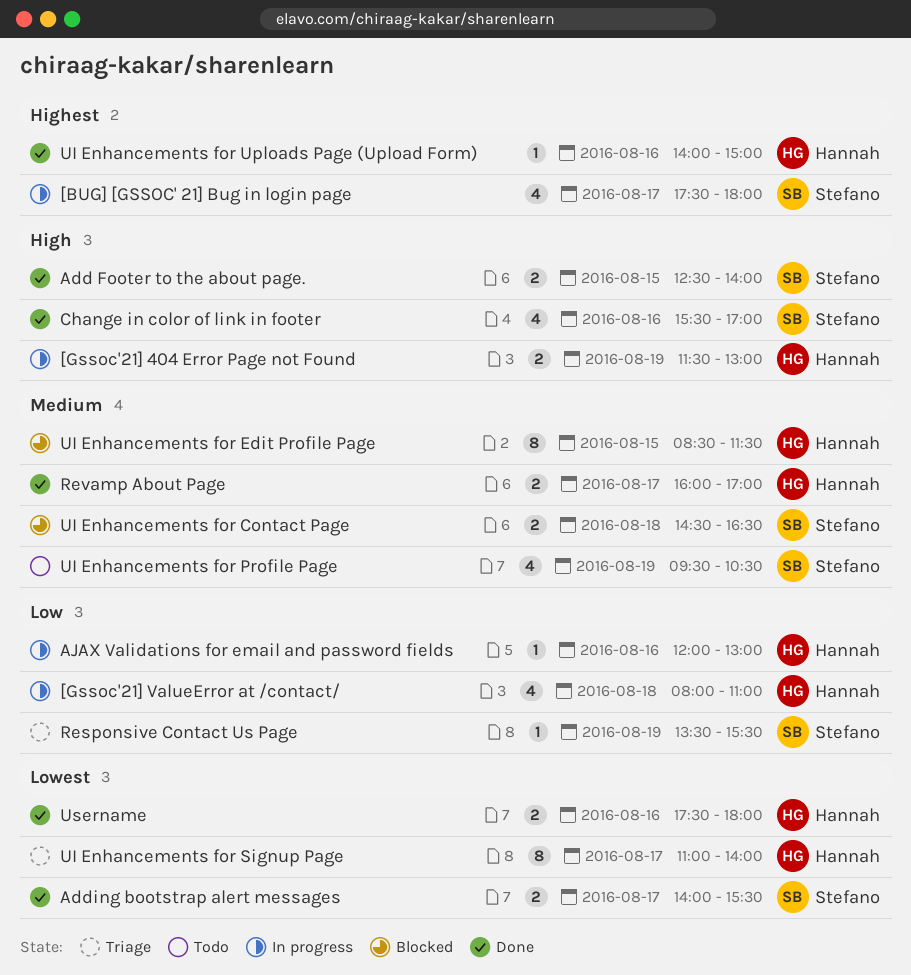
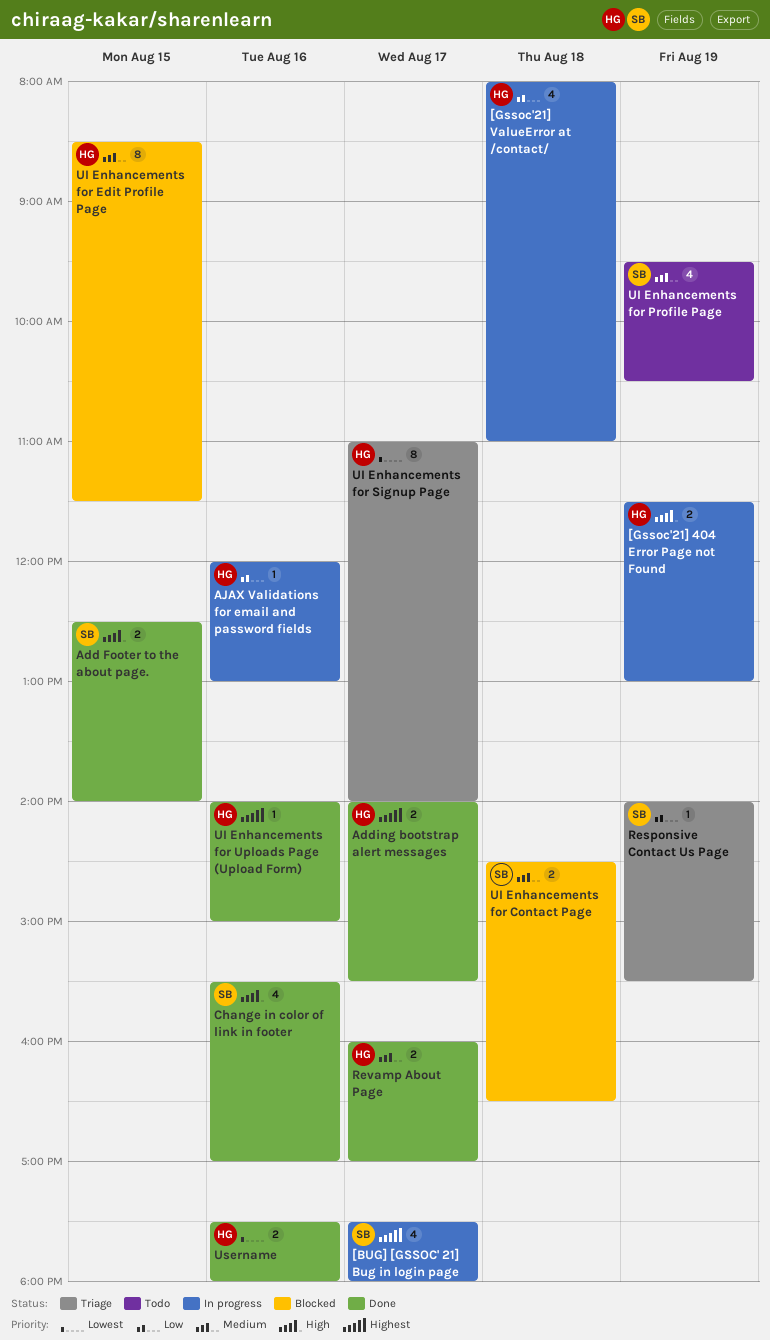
Adding bootstrap alert messages, owner: Stefano -> Hannah
Adding bootstrap alert messages, priority: Lowest -> Highest
Responsive Contact Us Page, begins: 13:30 -> 14:00

